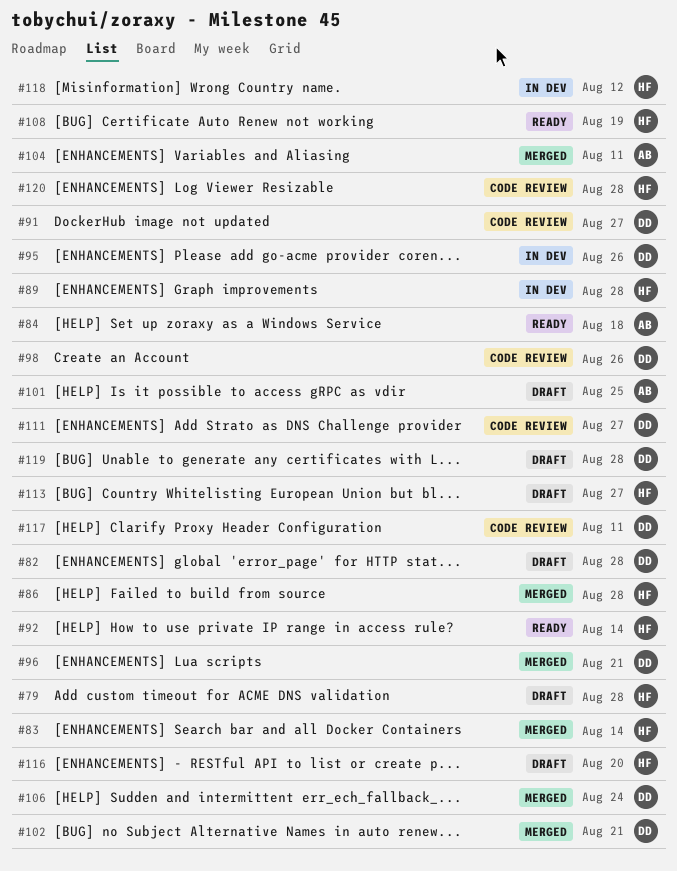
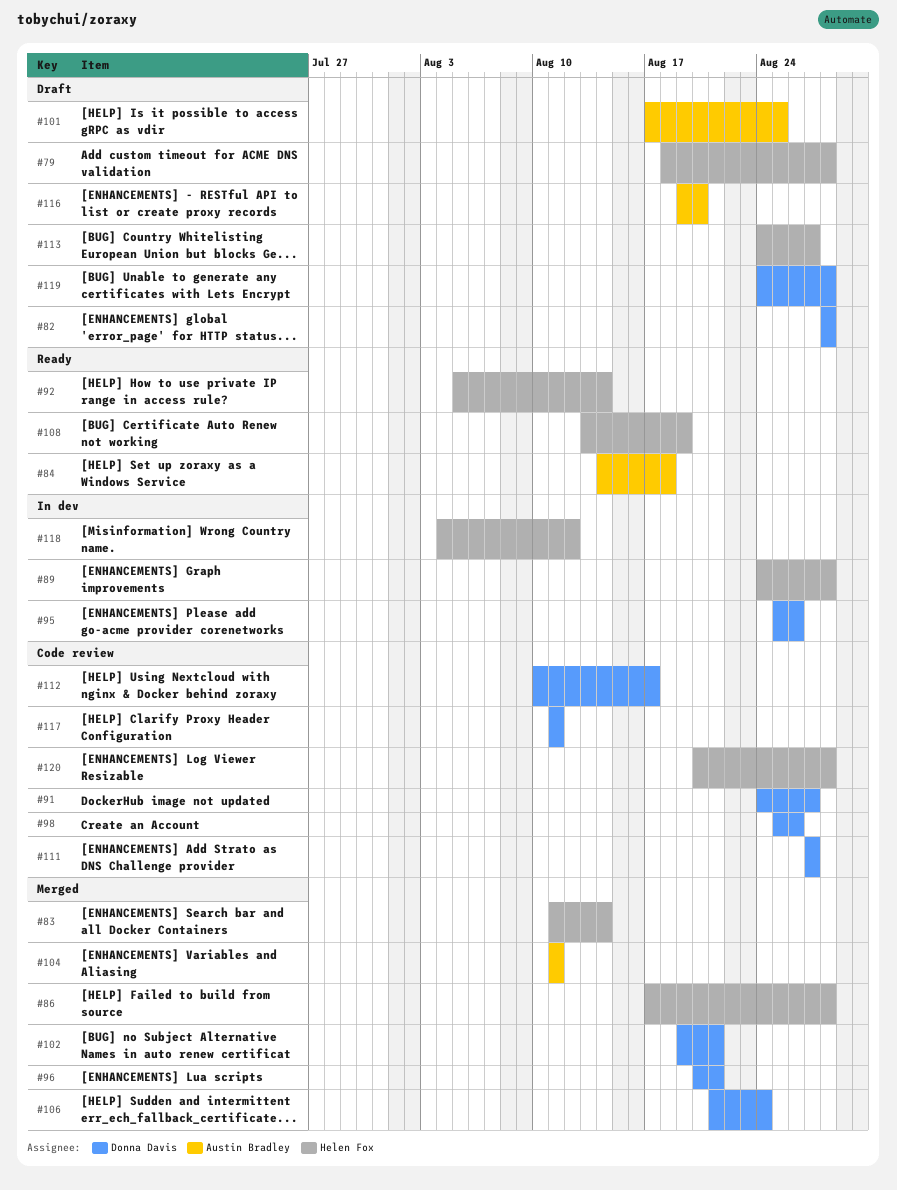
#112: none -> present
#116, owner: Helen Fox -> Austin Bradley

